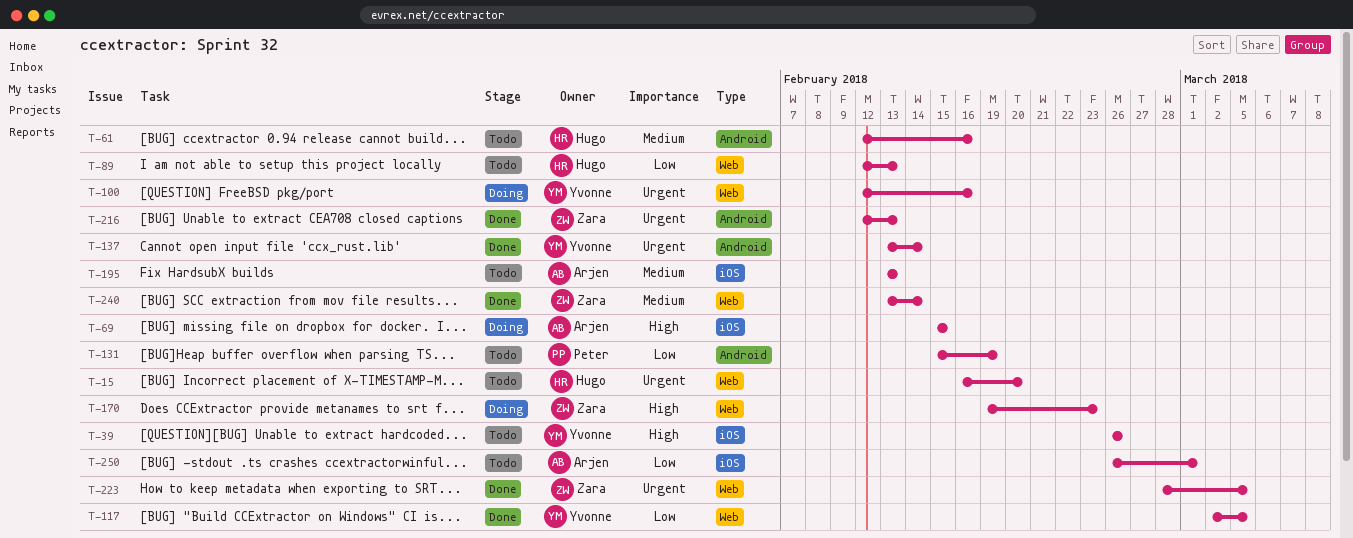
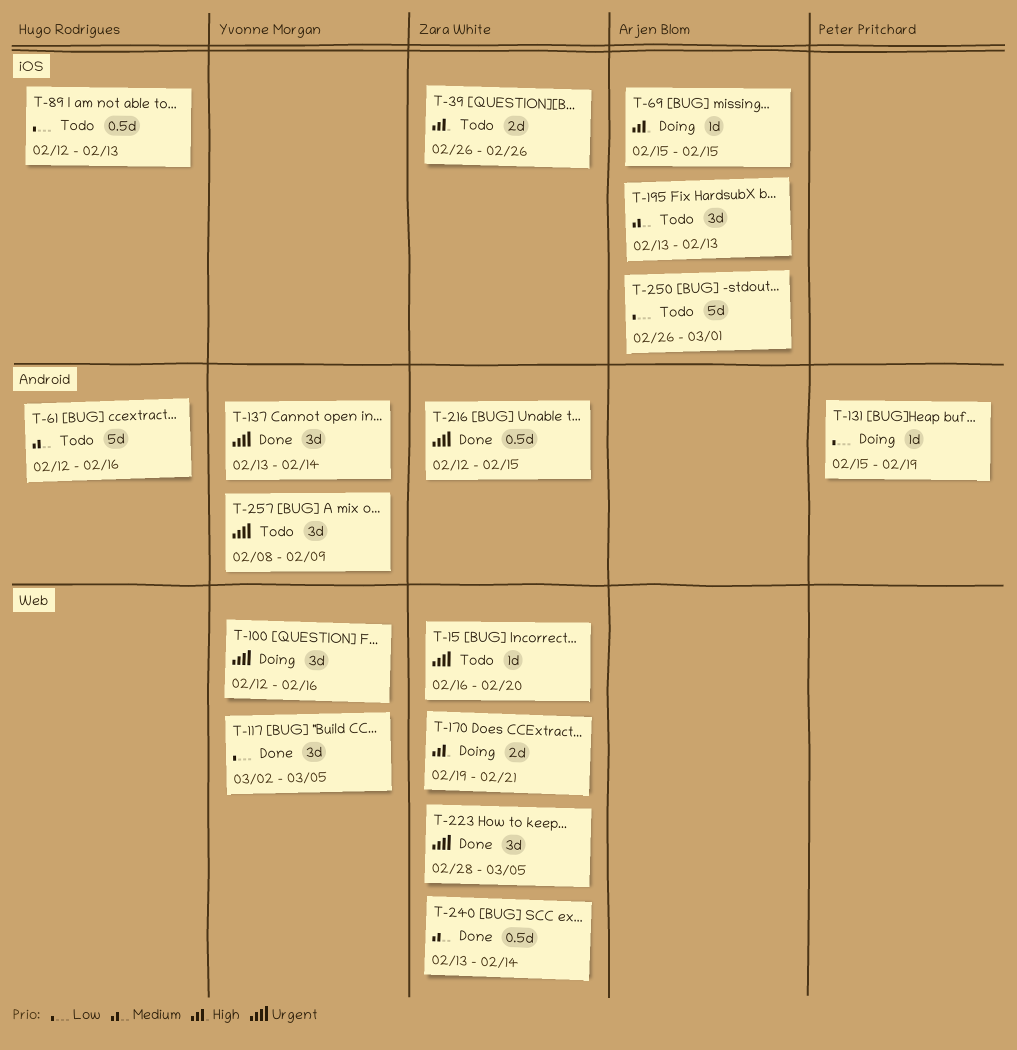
T-15, owner: Hugo Rodrigues -> Zara White
T-39, owner: Yvonne Morgan -> Zara White
T-89, label: Web -> iOS
T-131, status: Todo -> Doing
T-170, due: Feb 23 -> Feb 21
T-216, due: Feb 13 -> Feb 15
T-257: none -> present

